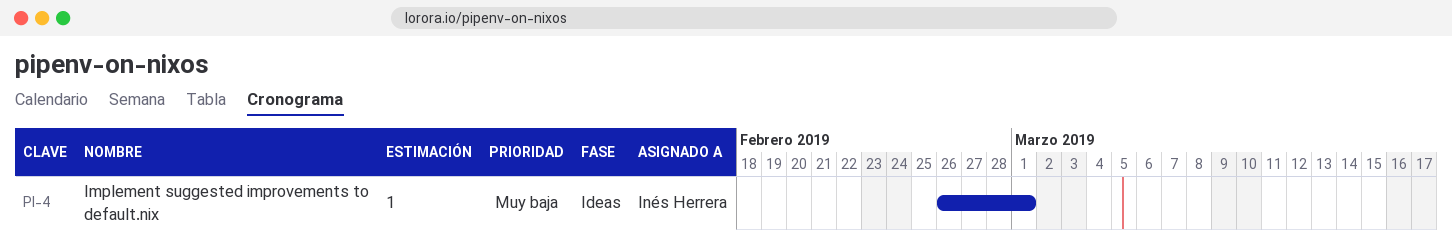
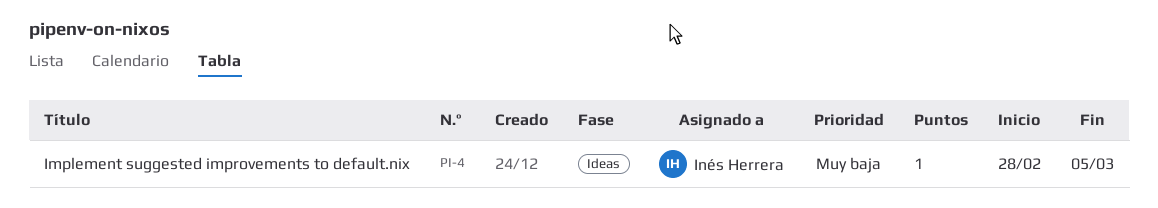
PI-4, start: Feb 26 -> Feb 28
PI-4, due: Mar 1 -> Mar 5

